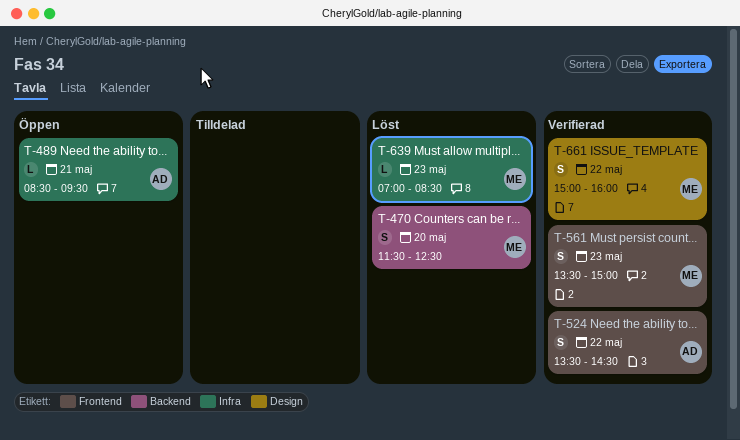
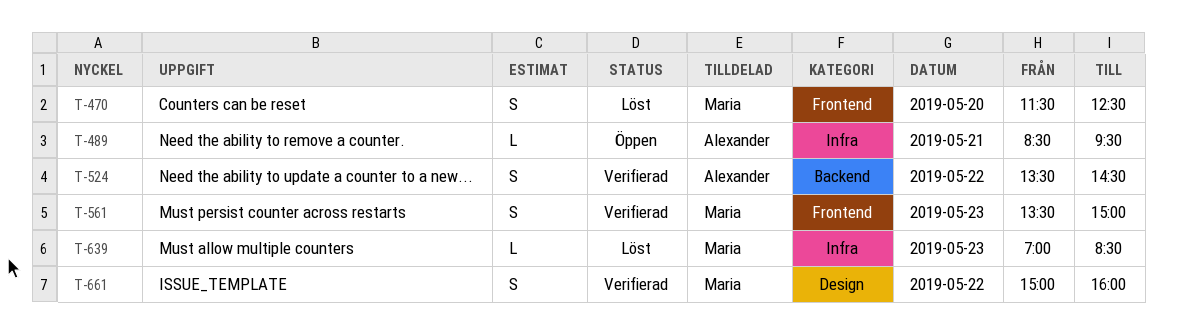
T-470, label: Backend -> Frontend
T-524, label: Frontend -> Backend

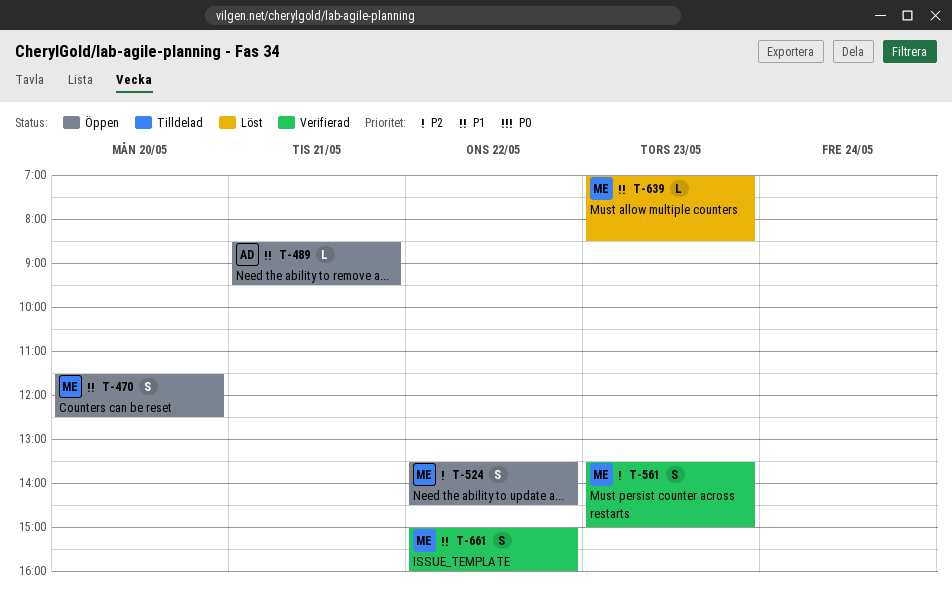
T-470, status: Löst -> Öppen
T-524, status: Verifierad -> Öppen
T-524, owner: Alexander -> Maria

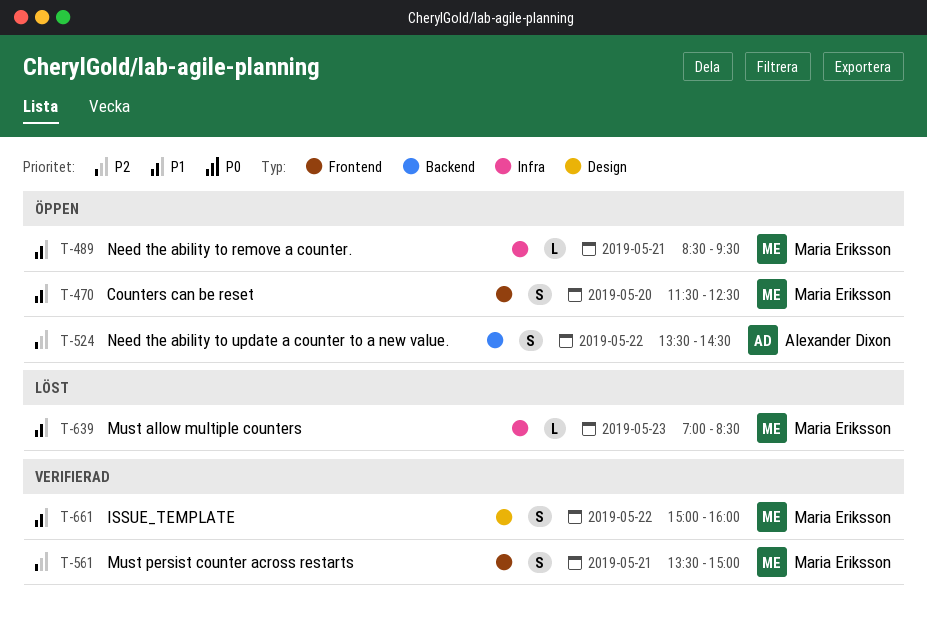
T-489, owner: Alexander Dixon -> Maria Eriksson
T-524, owner: Maria Eriksson -> Alexander Dixon
T-561, day: May 23 -> May 21

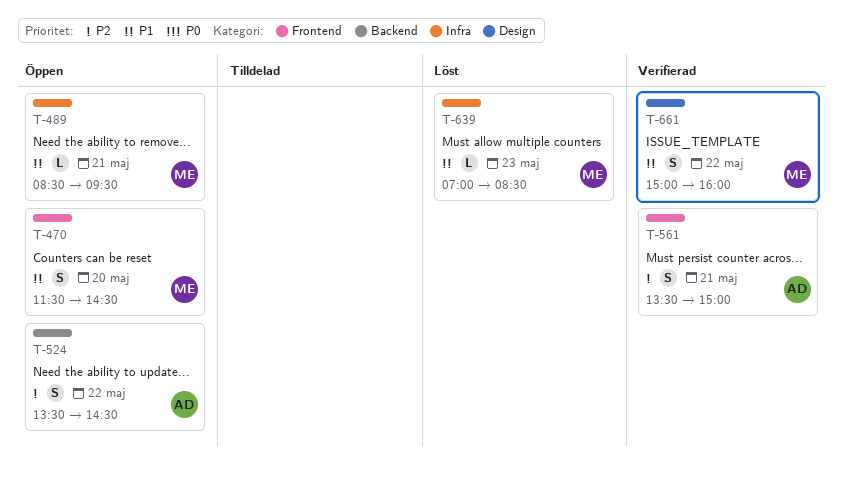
T-470, ends: 12:30 -> 14:30
T-561, owner: Maria Eriksson -> Alexander Dixon

